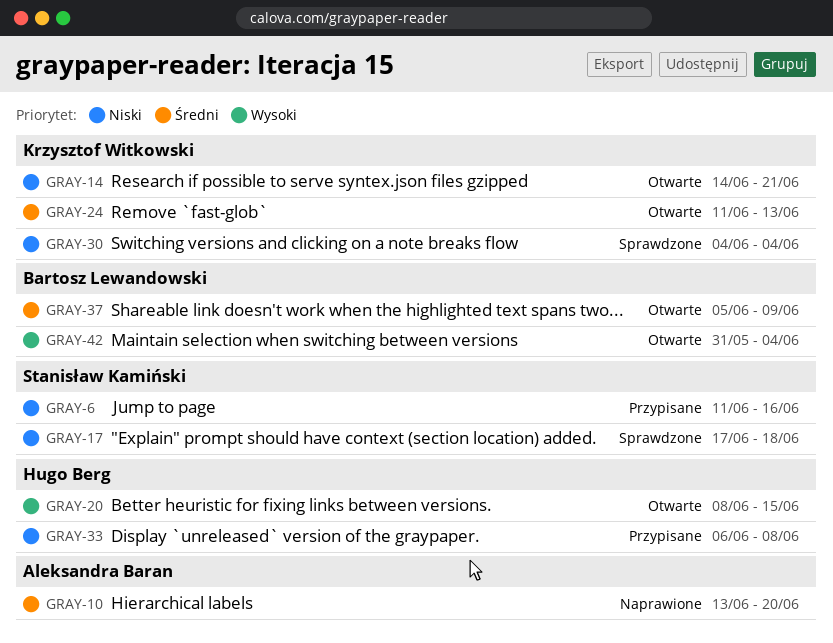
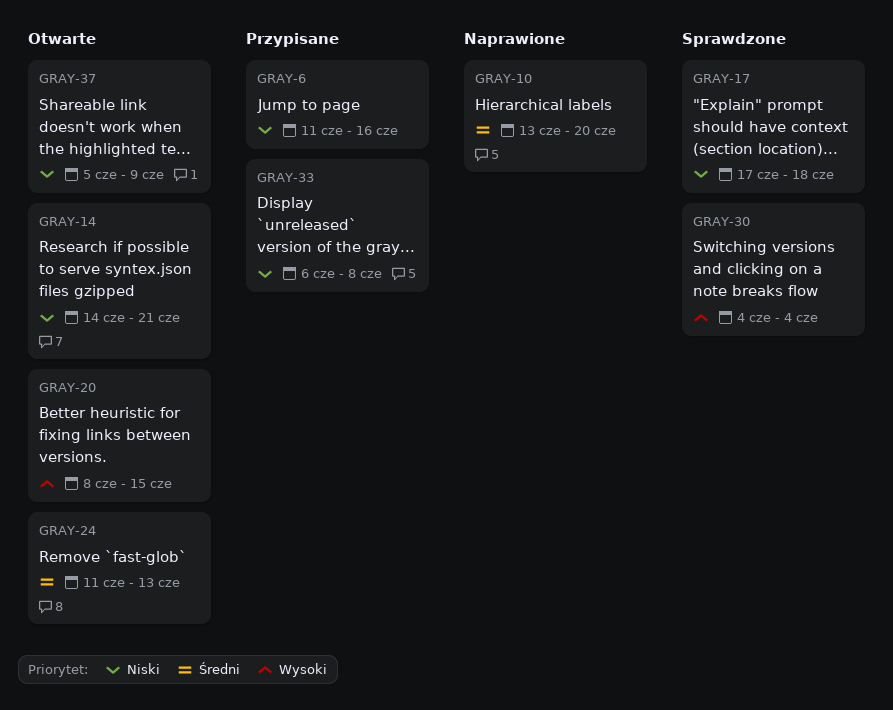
GRAY-30, priority: Niski -> Wysoki
GRAY-37, priority: Średni -> Niski
GRAY-42: present -> none

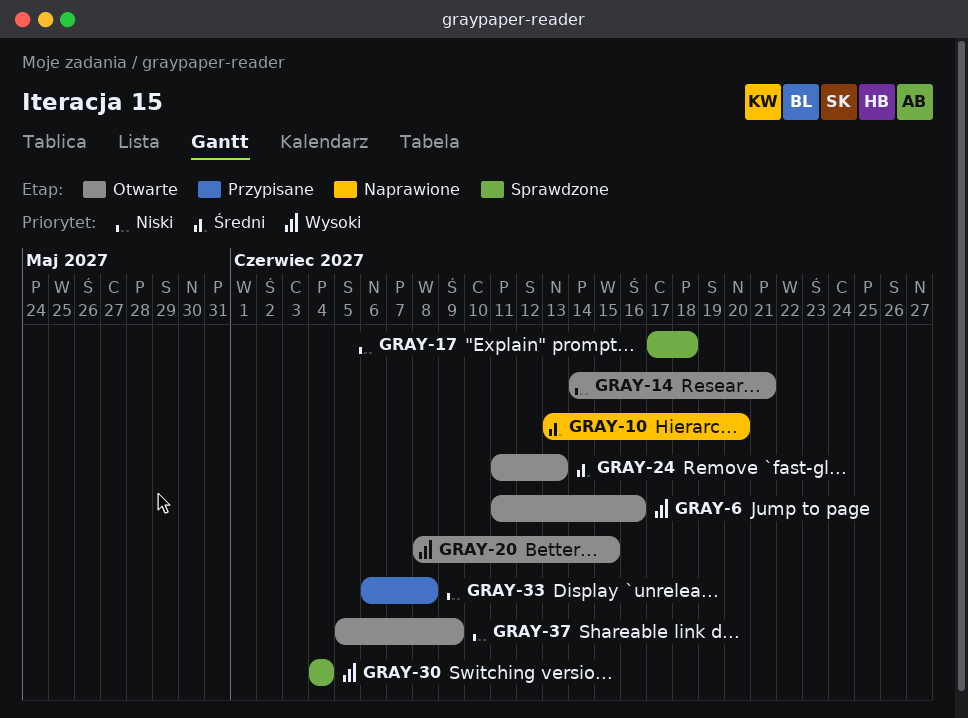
GRAY-6, status: Przypisane -> Otwarte
GRAY-6, priority: Niski -> Wysoki

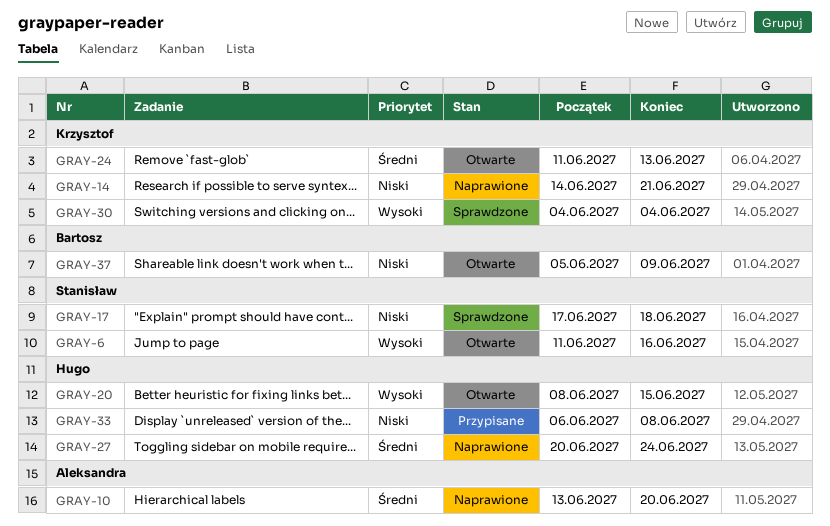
GRAY-14, status: Otwarte -> Naprawione
GRAY-27: none -> present

